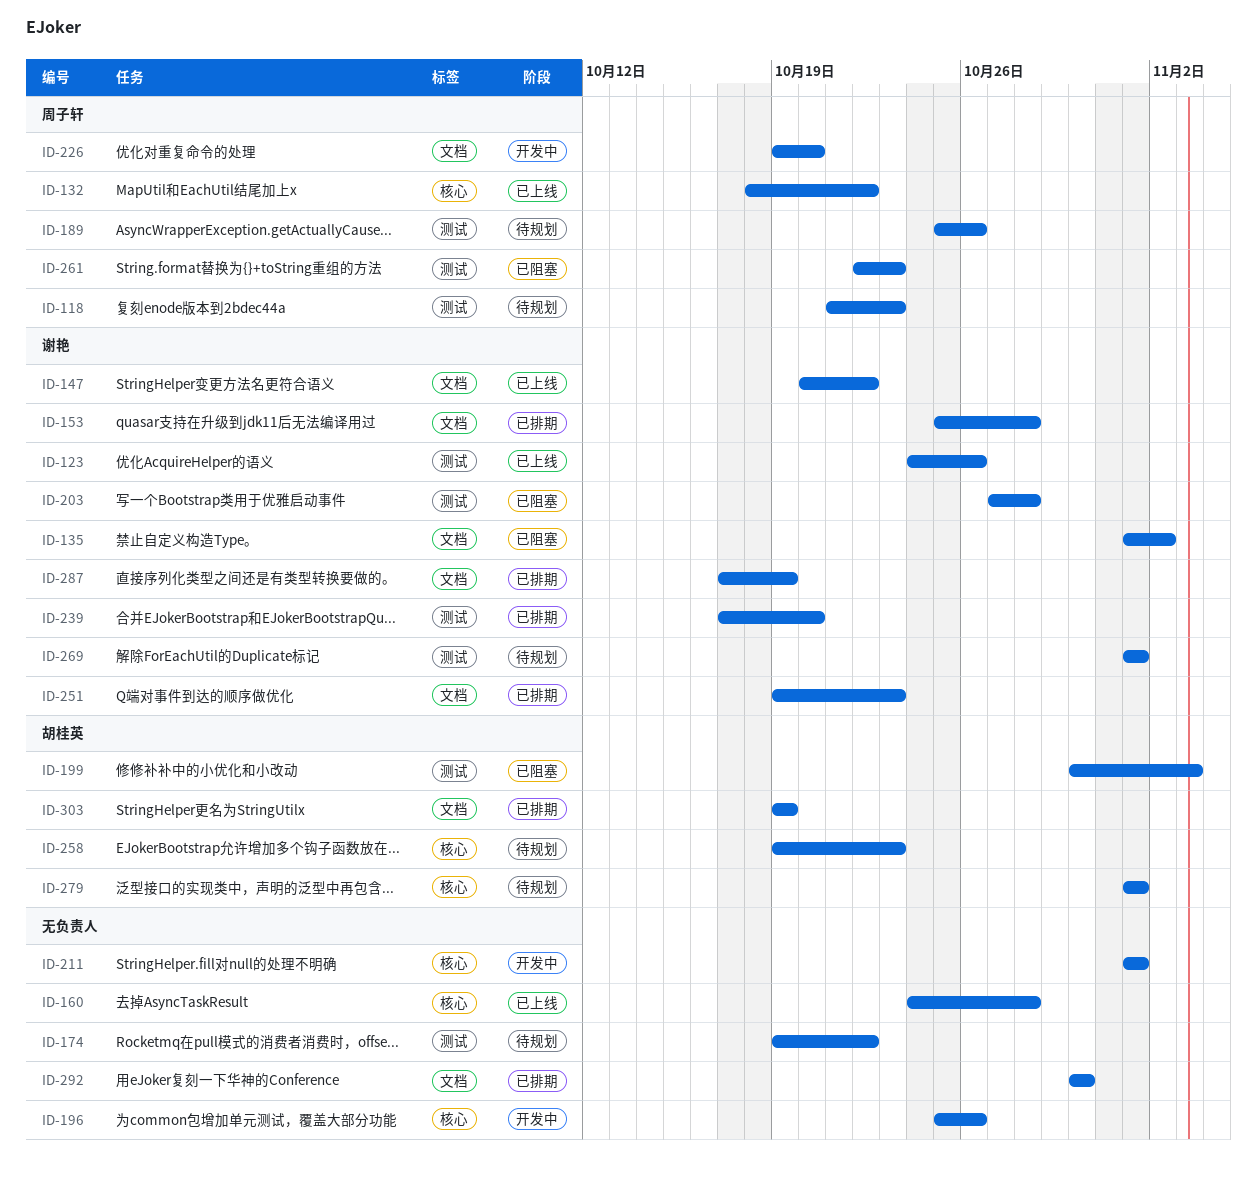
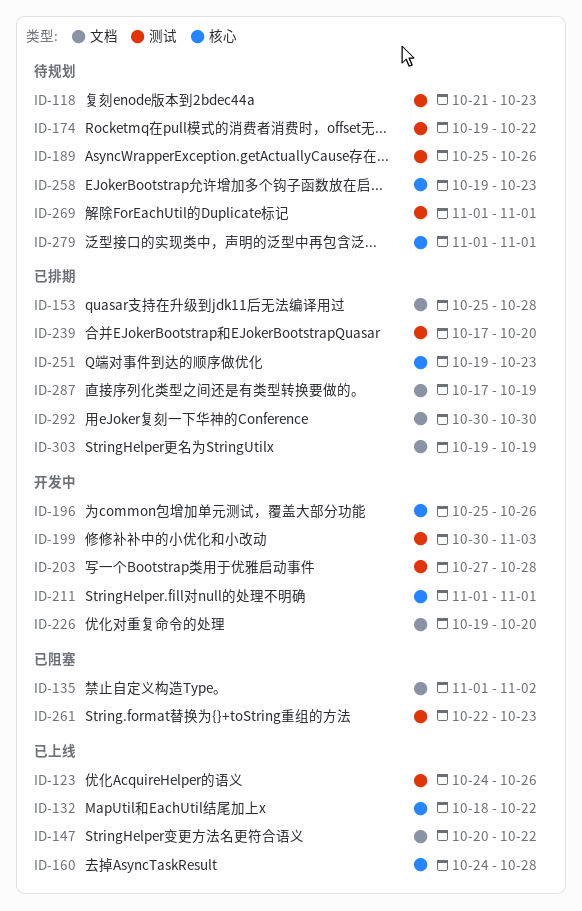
ID-199, status: 已阻塞 -> 开发中
ID-203, status: 已阻塞 -> 开发中
ID-251, label: 文档 -> 核心

